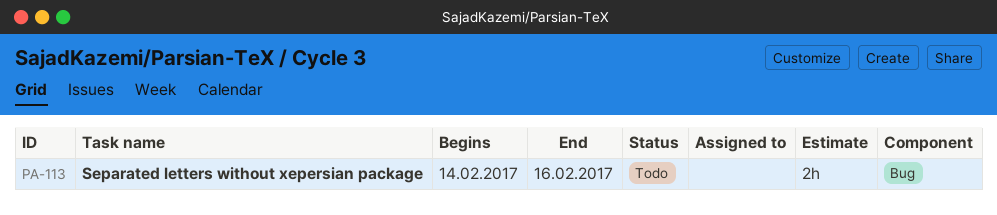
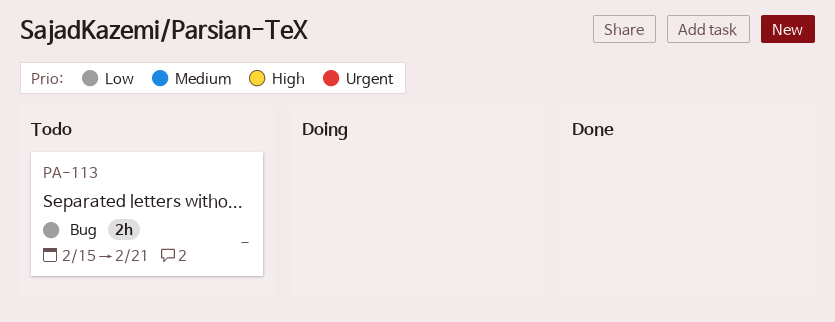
PA-113, start: Feb 14 -> Feb 15
PA-113, due: Feb 16 -> Feb 21

